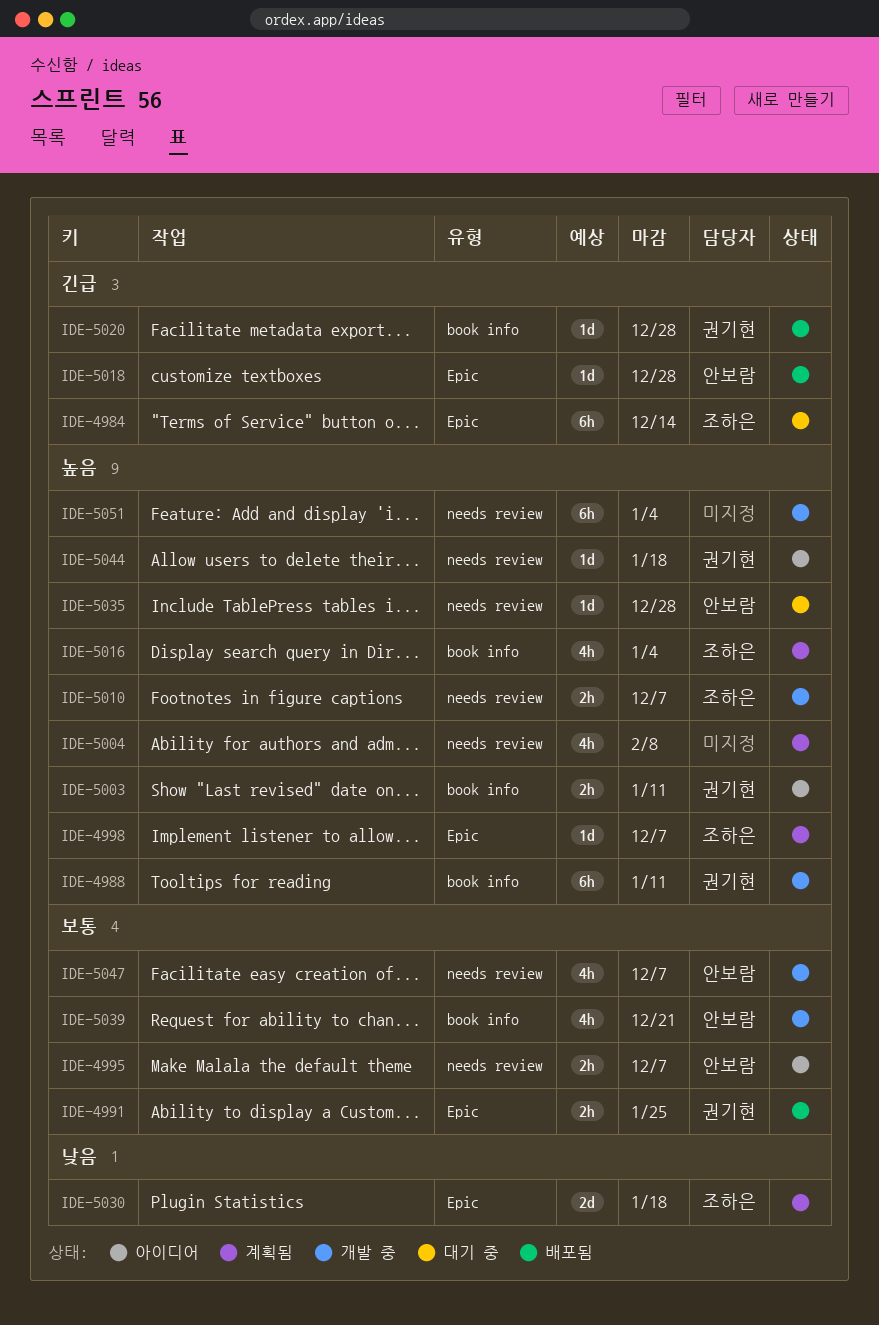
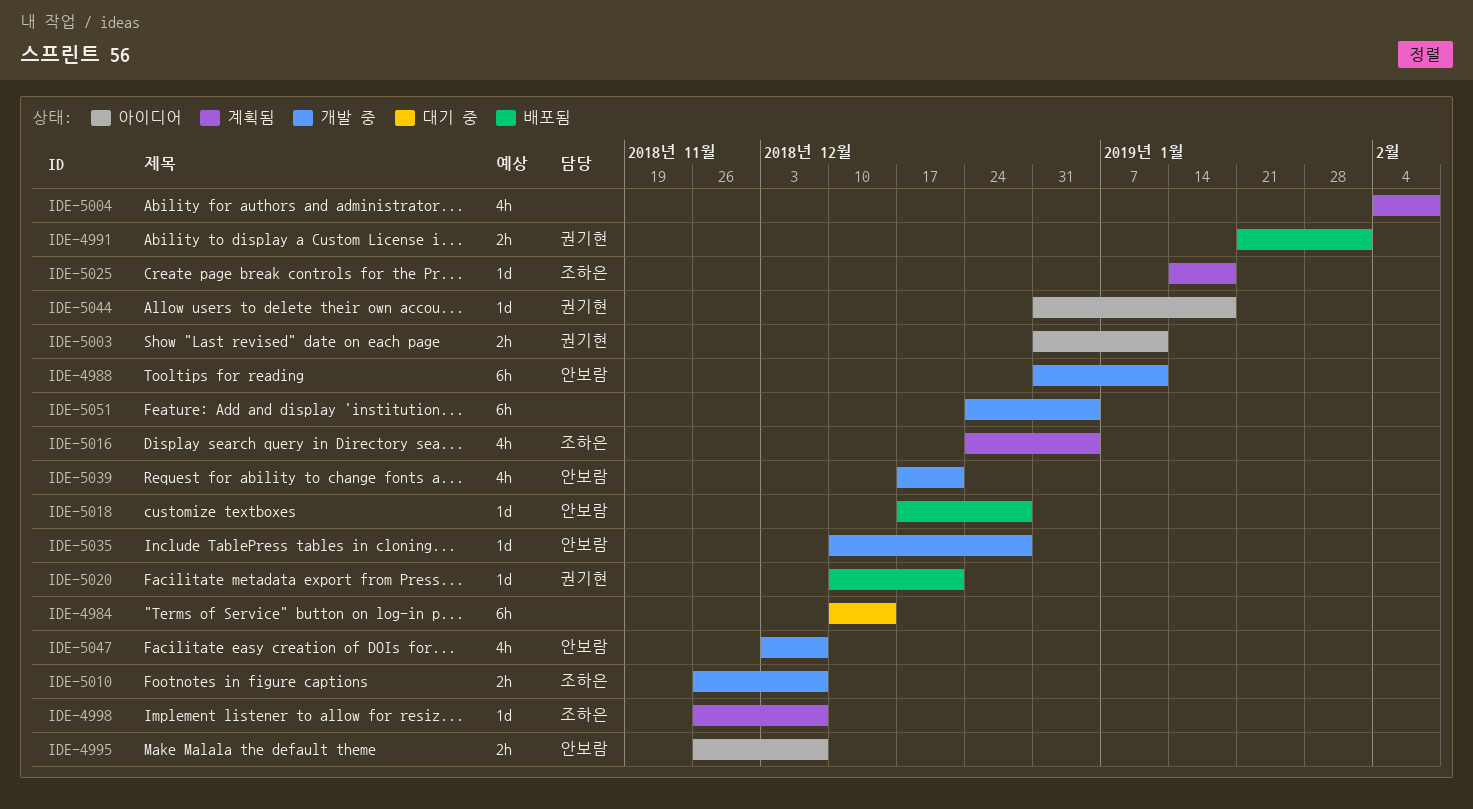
IDE-4984, owner: 조하은 -> none
IDE-4988, owner: 권기현 -> 안보람
IDE-4991, due: Jan 25 -> Feb 1
IDE-5020, due: Dec 28 -> Dec 21
IDE-5025: none -> present
IDE-5030: present -> none
IDE-5035, status: 대기 중 -> 개발 중

